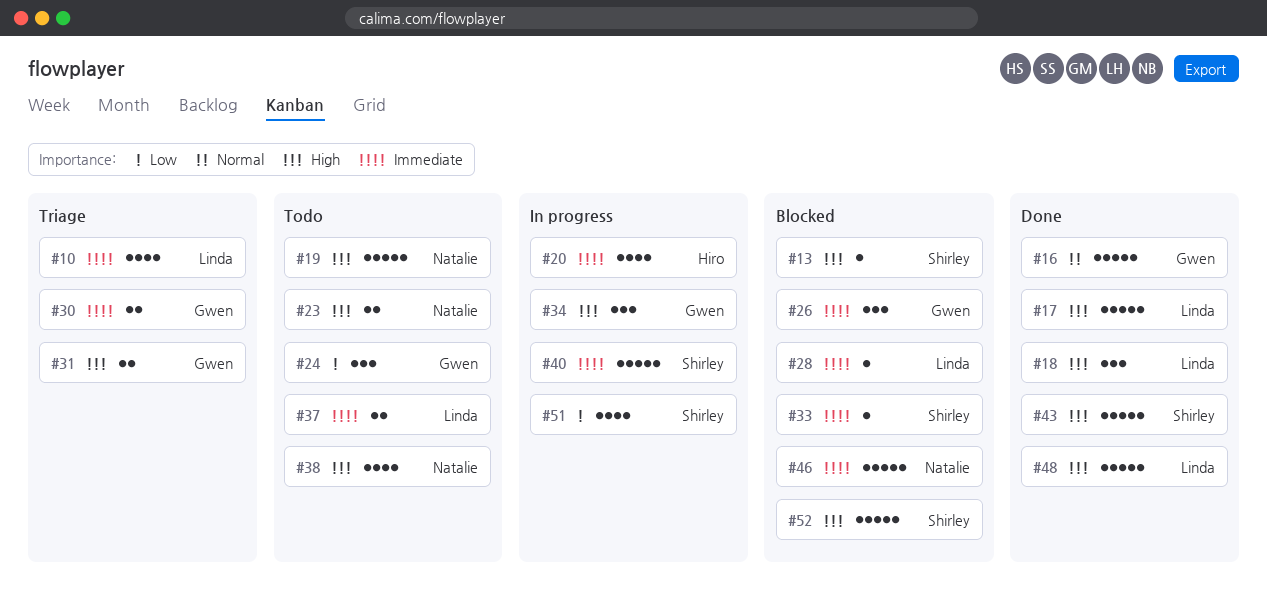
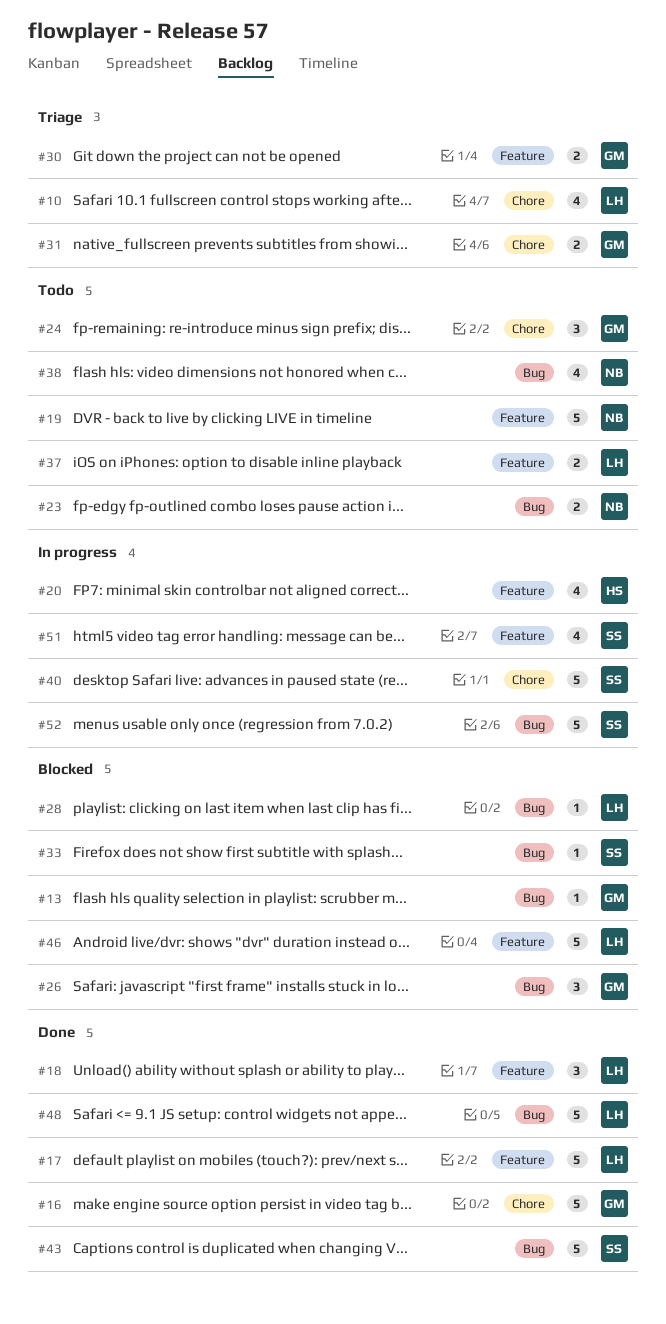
#13, owner: Shirley -> Gwen
#34: present -> none
#46, owner: Natalie -> Linda
#52, status: Blocked -> In progress

